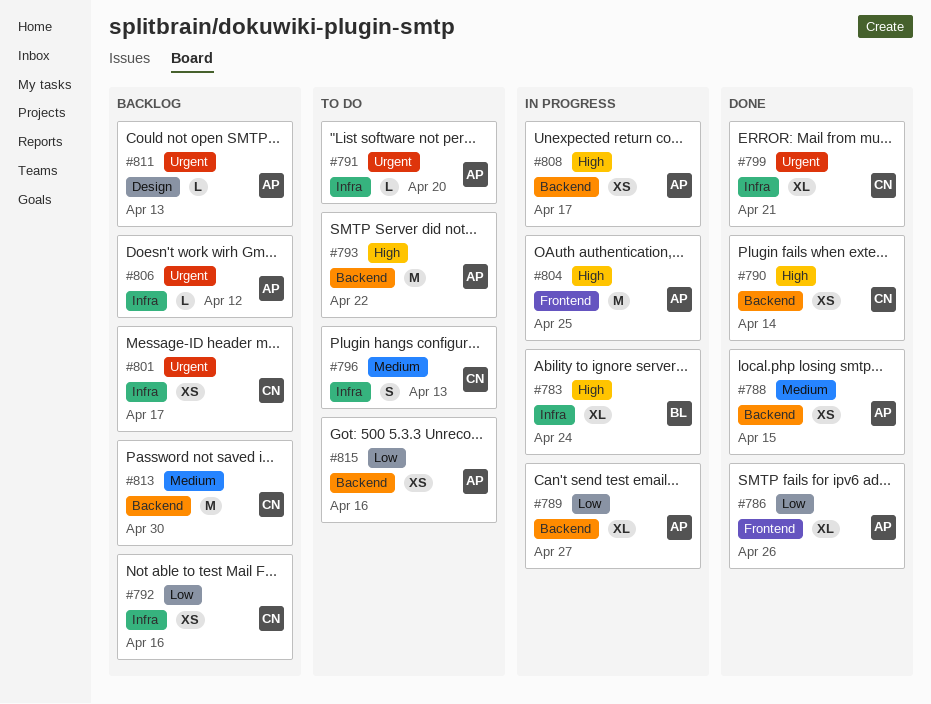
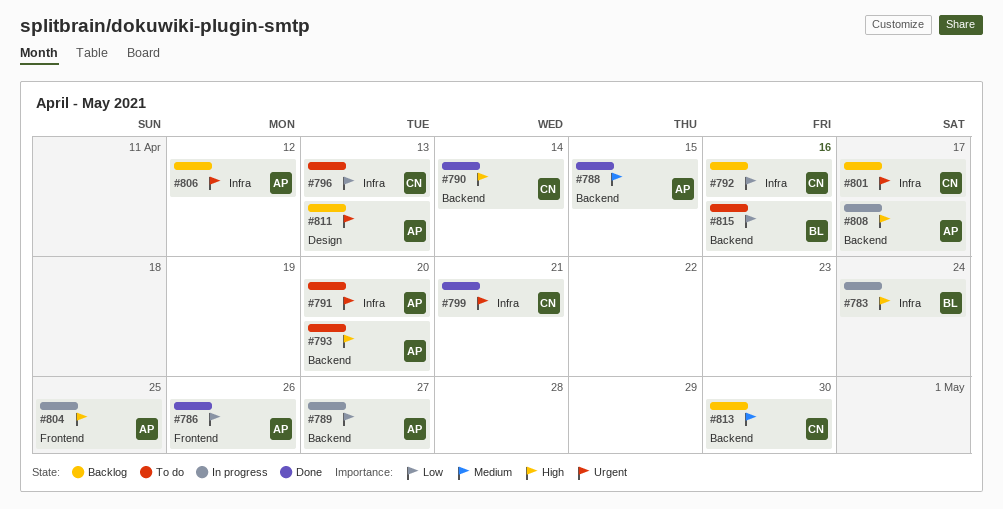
#793, due: Apr 22 -> Apr 20
#796, priority: Medium -> Low
#815, owner: AP -> BL

